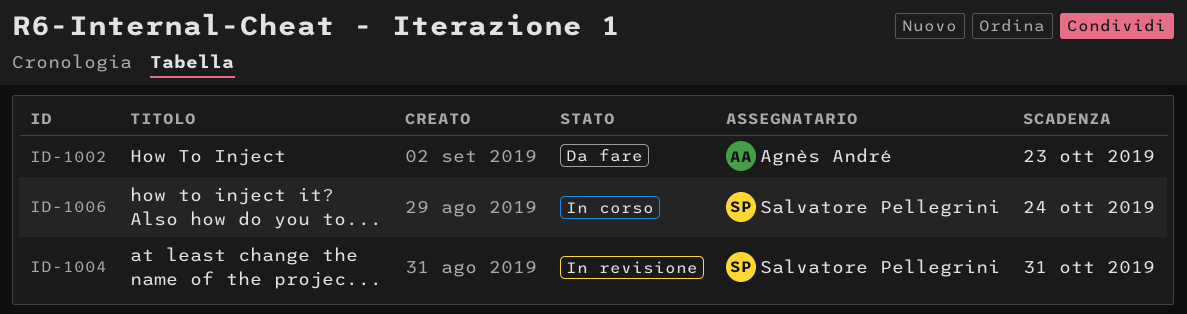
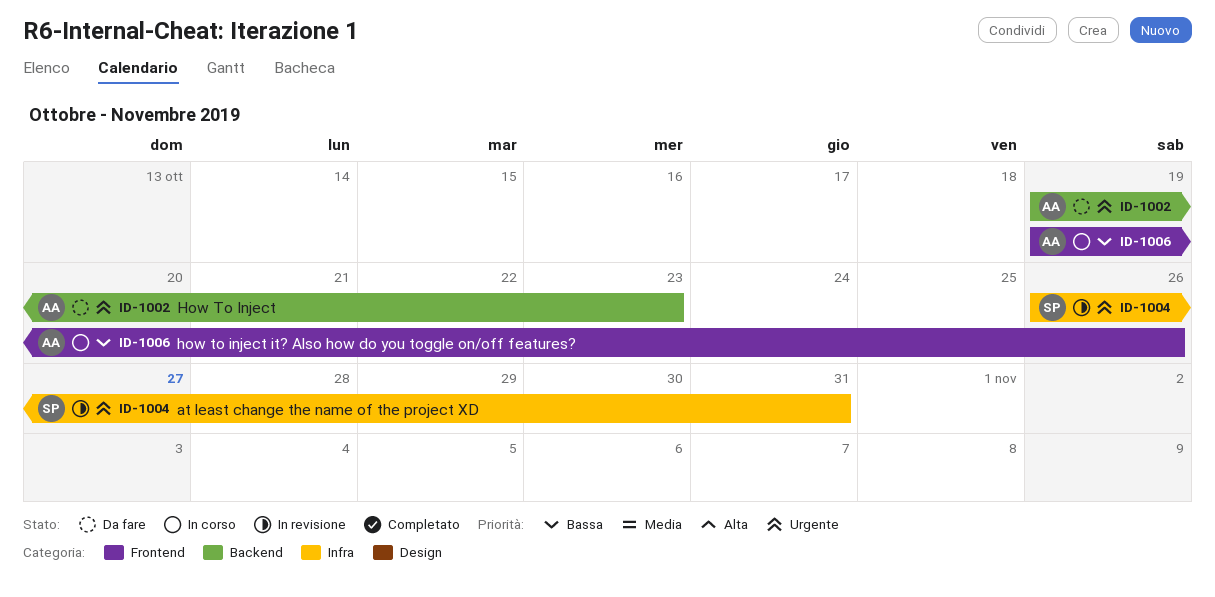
ID-1006, owner: Salvatore Pellegrini -> Agnès André
ID-1006, due: Oct 24 -> Oct 26

